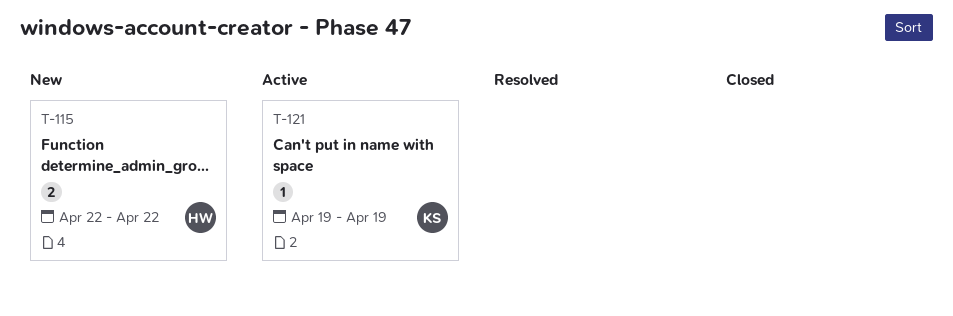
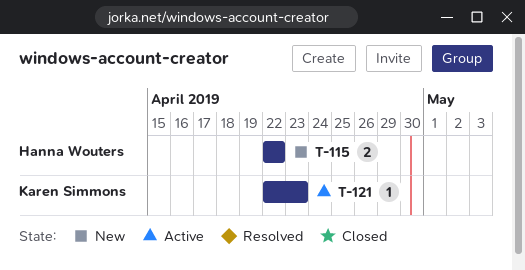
T-121, start: Apr 19 -> Apr 22
T-121, due: Apr 19 -> Apr 23

